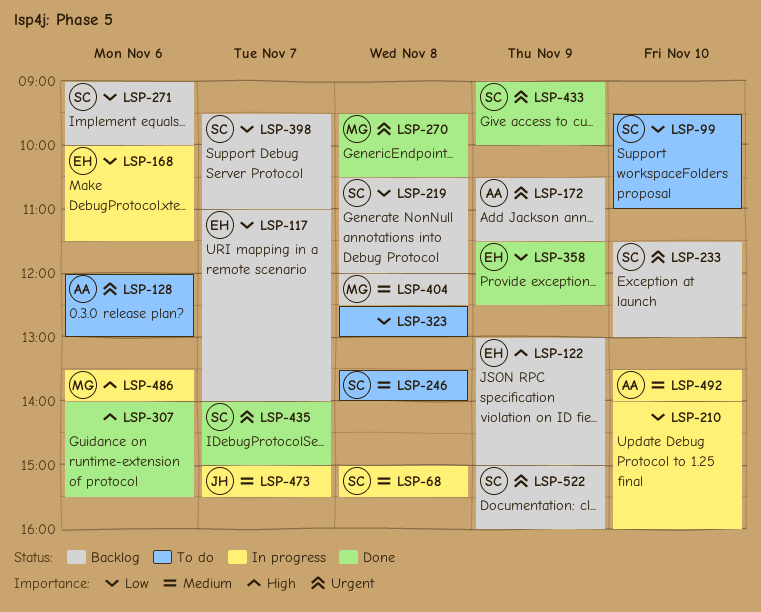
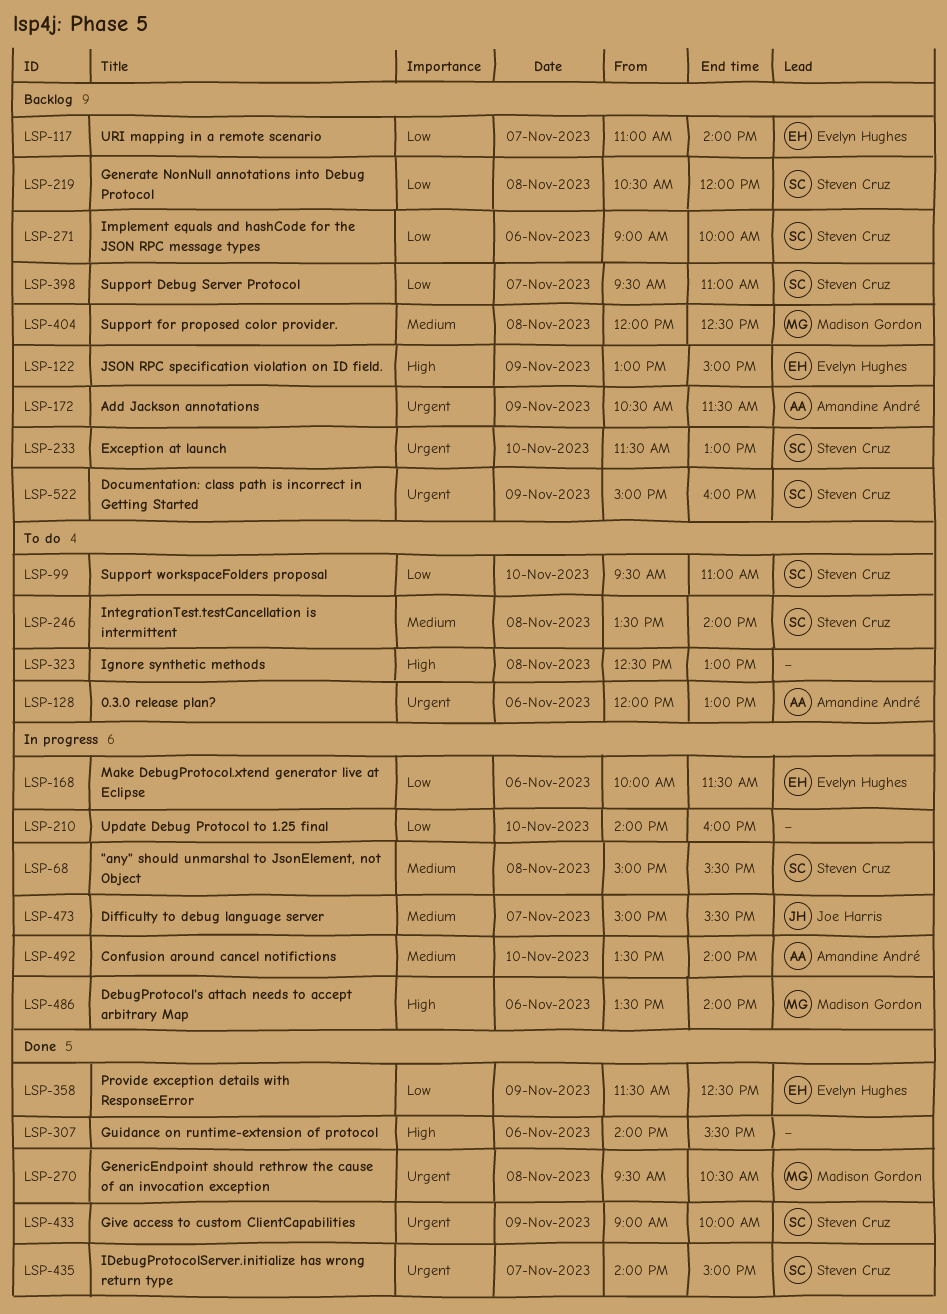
LSP-323, priority: Low -> High

